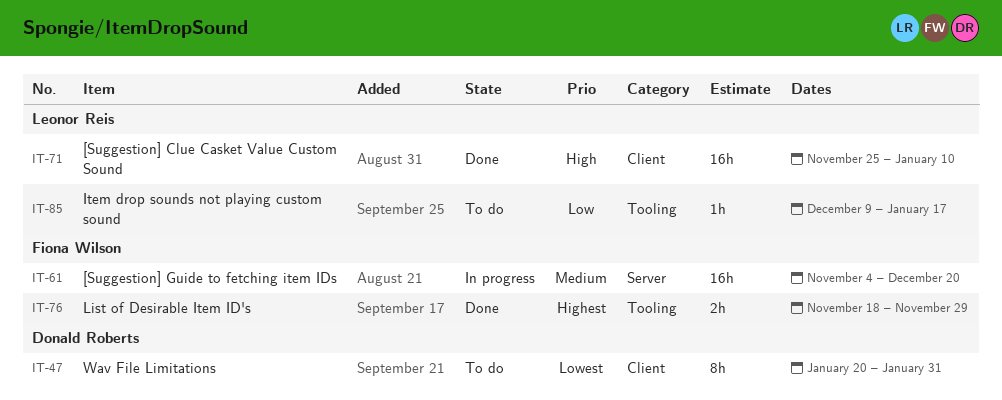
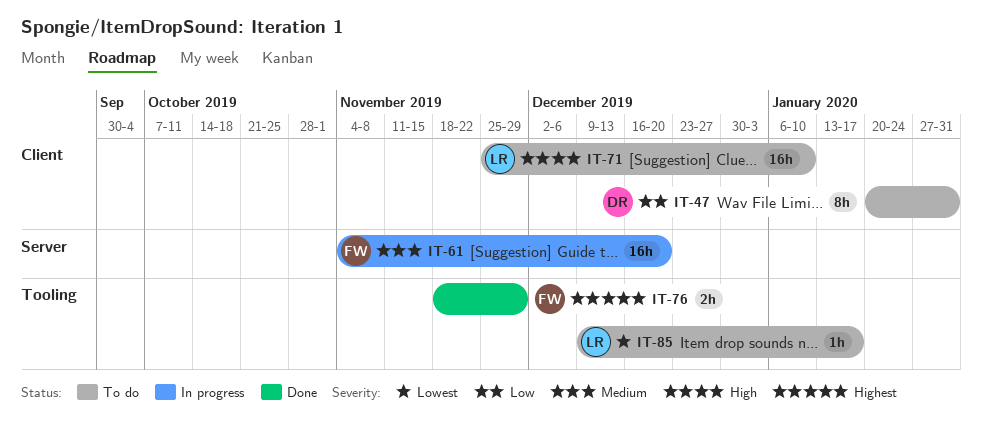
IT-47, priority: Lowest -> Low
IT-71, status: Done -> To do
IT-85, priority: Low -> Lowest

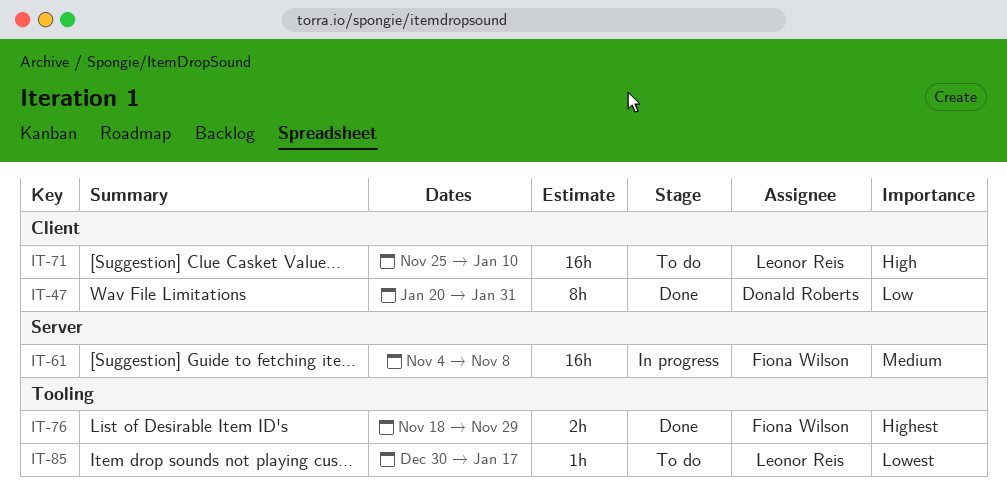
IT-47, status: To do -> Done
IT-61, due: Dec 20 -> Nov 8
IT-85, start: Dec 9 -> Dec 30

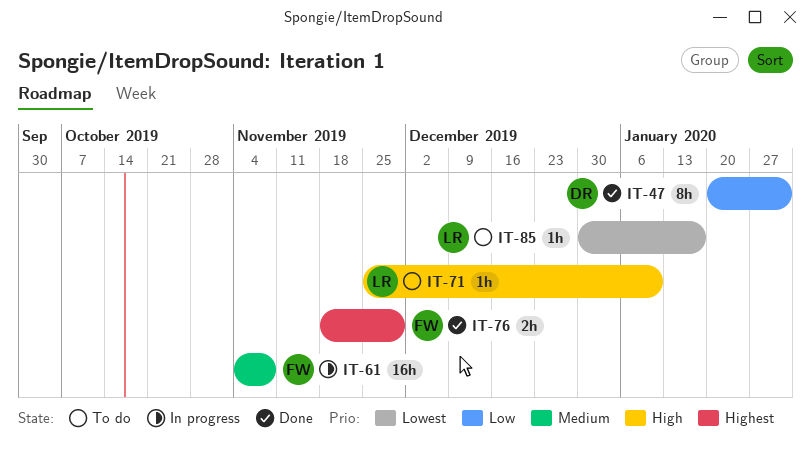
IT-71, estimate: 16h -> 1h

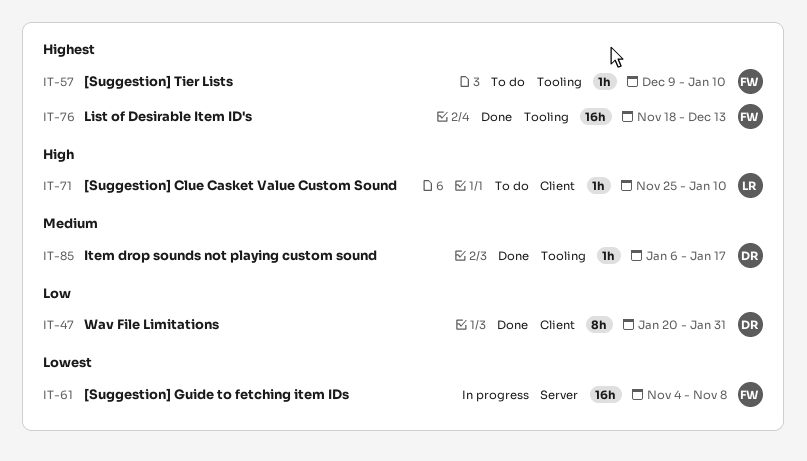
IT-57: none -> present
IT-61, priority: Medium -> Lowest
IT-76, estimate: 2h -> 16h
IT-76, due: Nov 29 -> Dec 13
IT-85, status: To do -> Done
IT-85, owner: LR -> DR
IT-85, priority: Lowest -> Medium
IT-85, start: Dec 30 -> Jan 6

